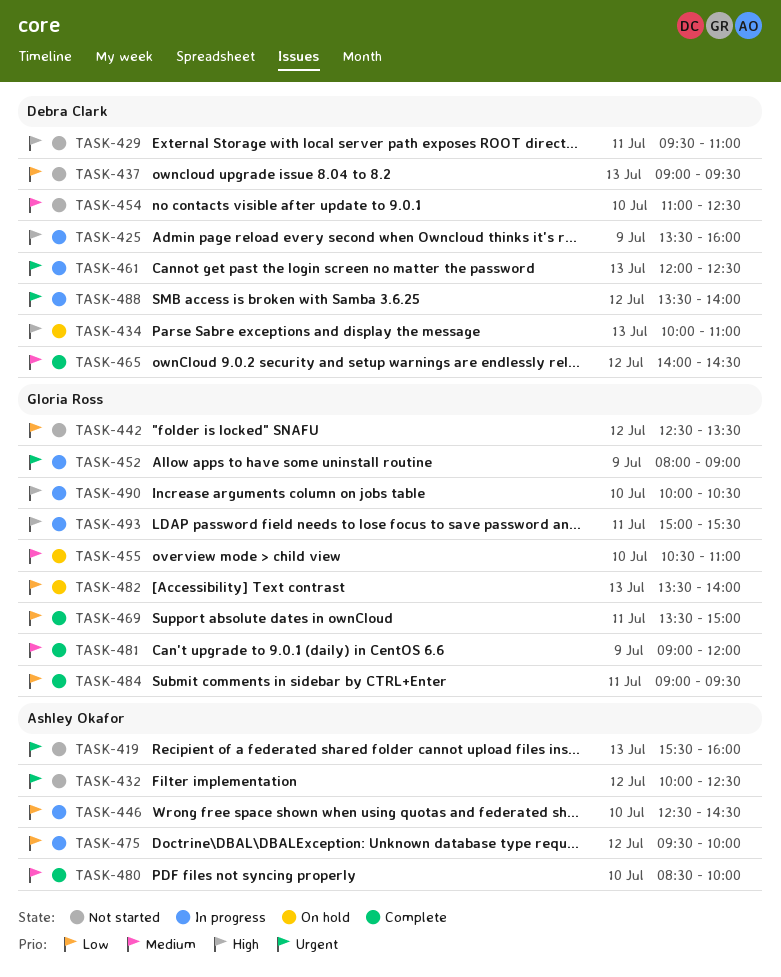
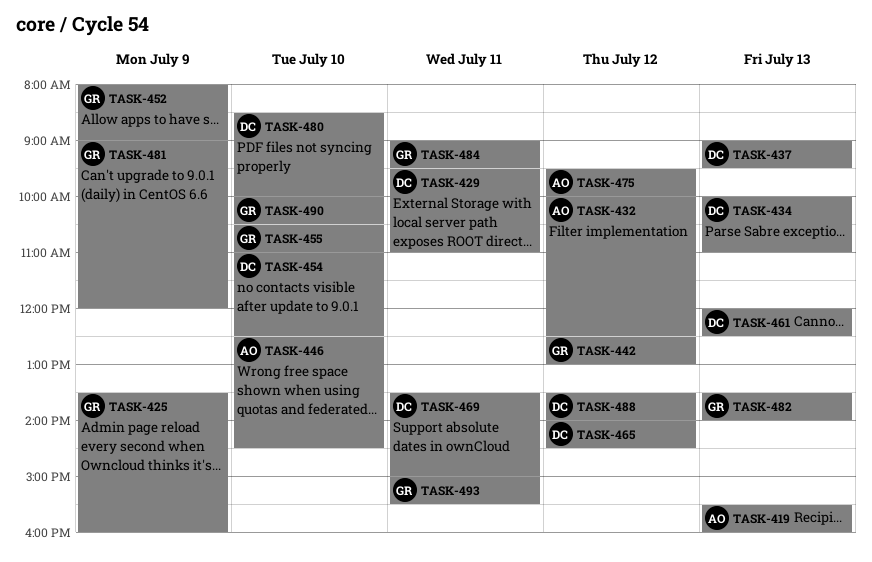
TASK-425, owner: Debra Clark -> Gloria Ross
TASK-442, ends: 13:30 -> 13:00
TASK-469, owner: Gloria Ross -> Debra Clark
TASK-480, owner: Ashley Okafor -> Debra Clark

